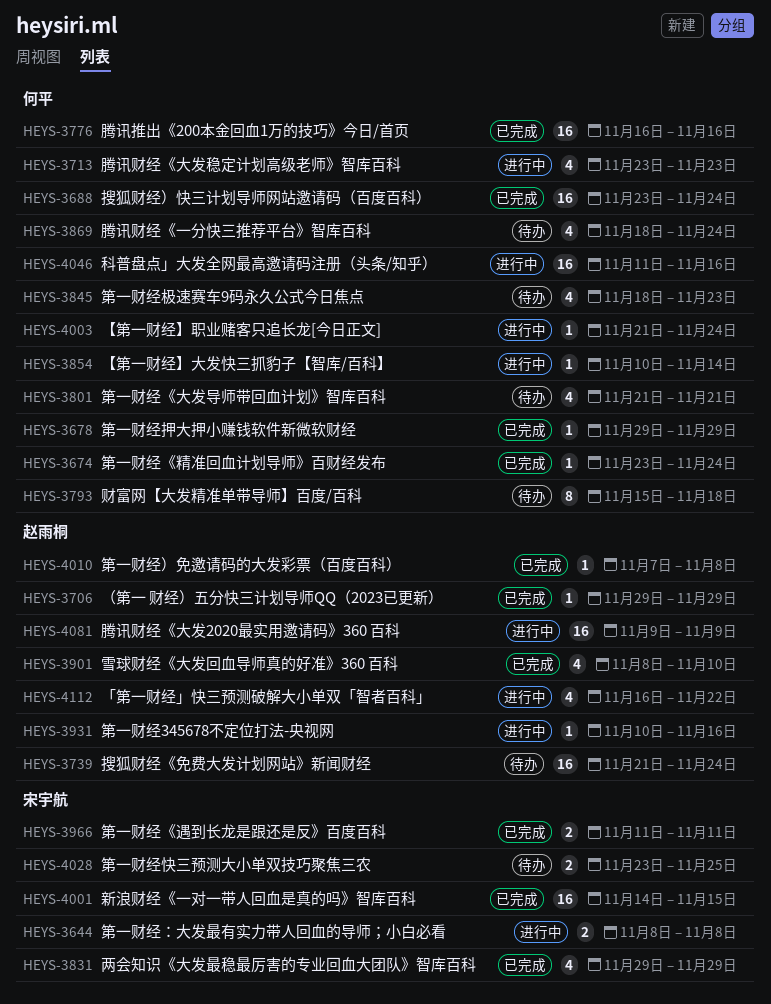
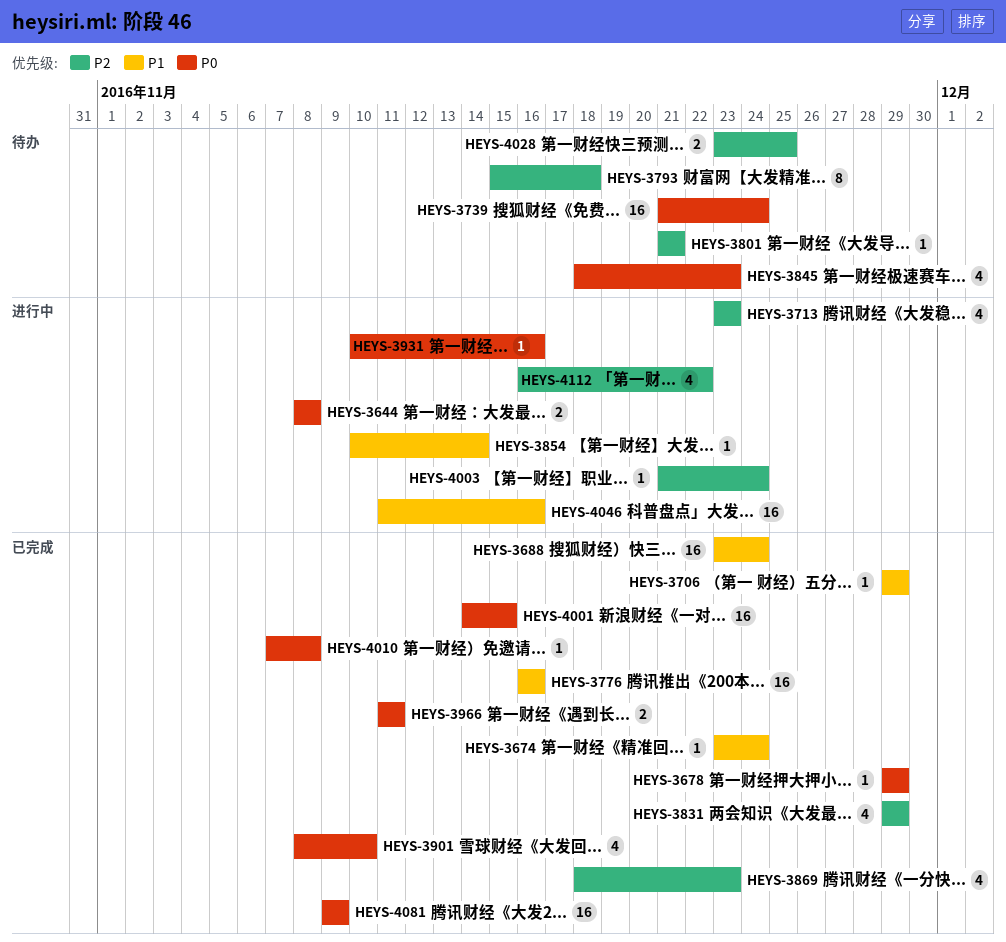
HEYS-3801, estimate: 4 -> 1
HEYS-3869, status: 待办 -> 已完成
HEYS-3869, due: Nov 24 -> Nov 23
HEYS-4081, status: 进行中 -> 已完成

